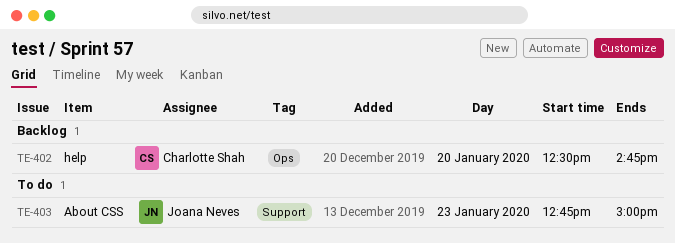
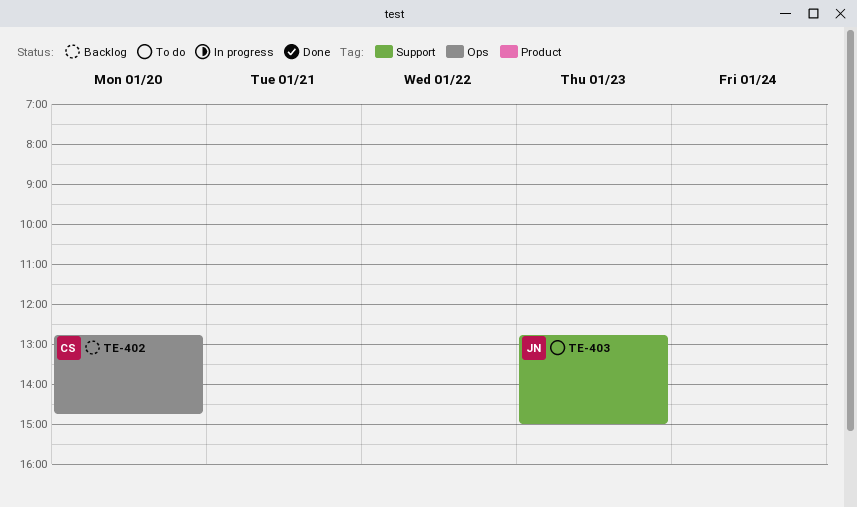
TE-402, begins: 12:30 -> 12:45

